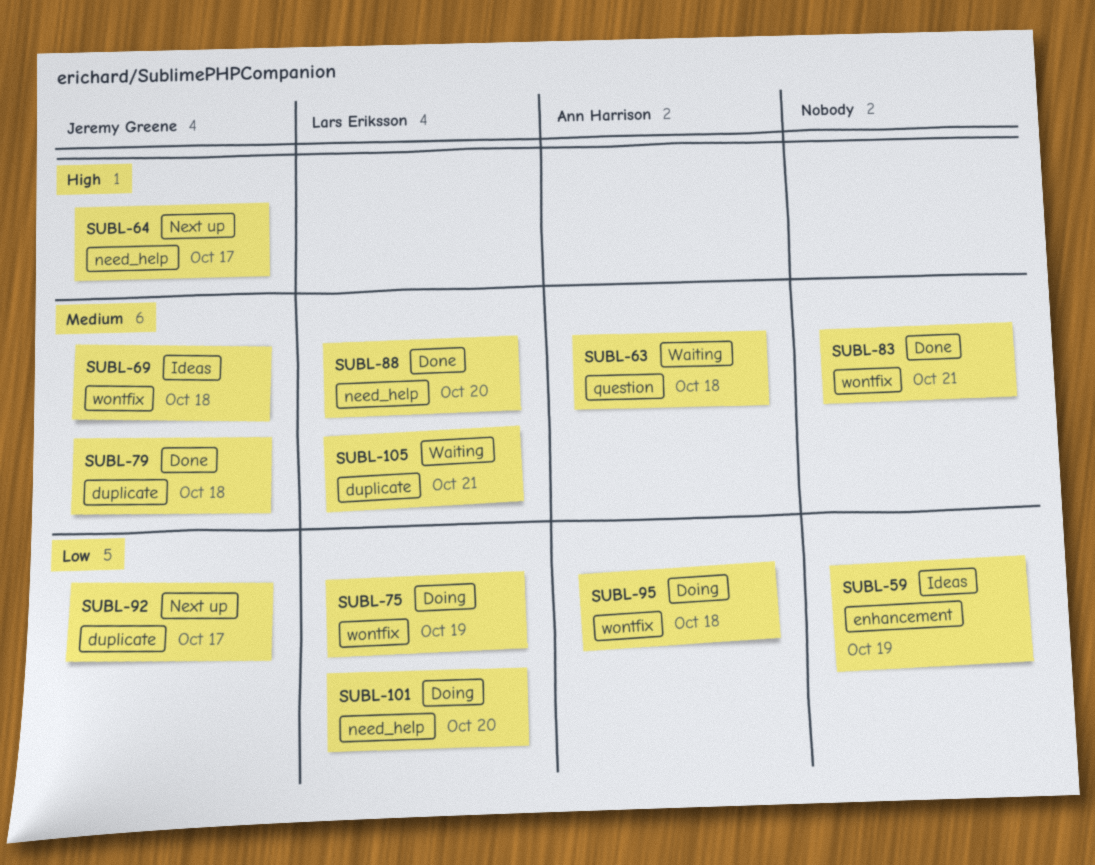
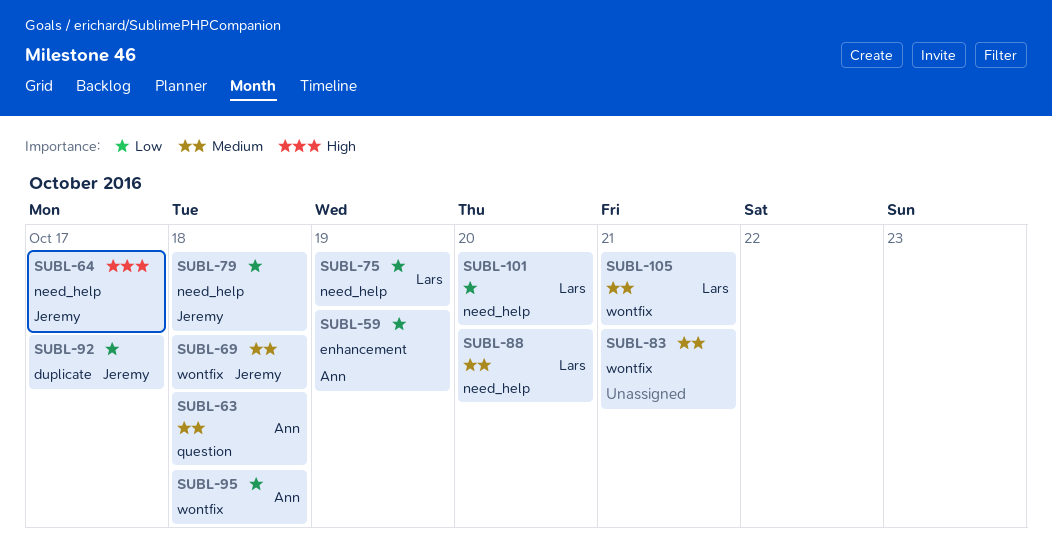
SUBL-59, owner: none -> Ann Harrison
SUBL-75, label: wontfix -> need_help
SUBL-79, priority: Medium -> Low
SUBL-79, label: duplicate -> need_help
SUBL-105, label: duplicate -> wontfix

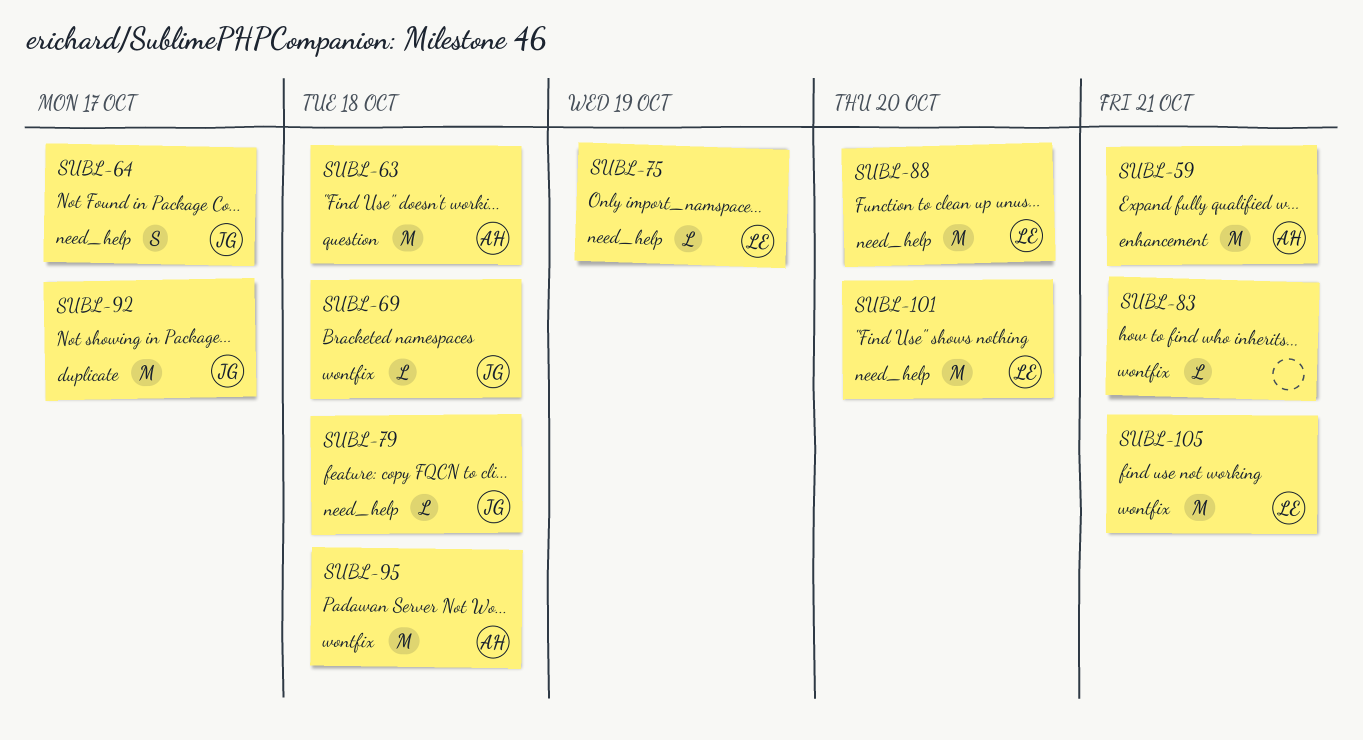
SUBL-59, due: Oct 19 -> Oct 21

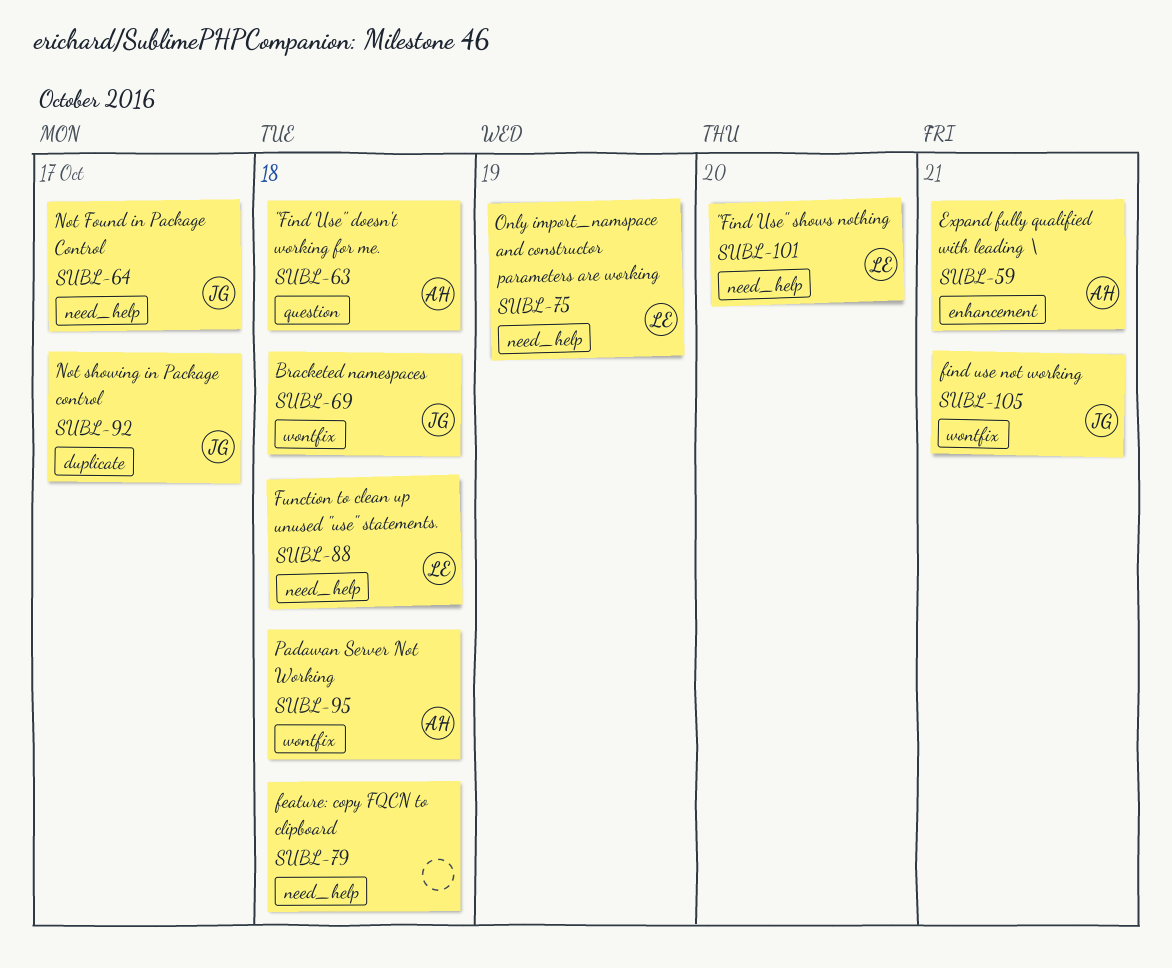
SUBL-79, owner: JG -> none
SUBL-83: present -> none
SUBL-88, due: Oct 20 -> Oct 18
SUBL-105, owner: LE -> JG

